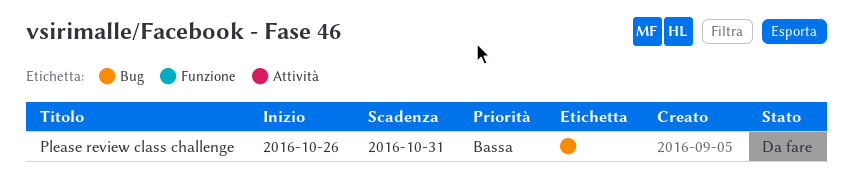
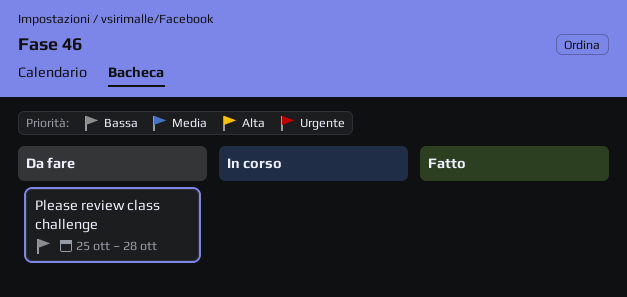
Please review class challenge, start: Oct 26 -> Oct 25
Please review class challenge, due: Oct 31 -> Oct 28

